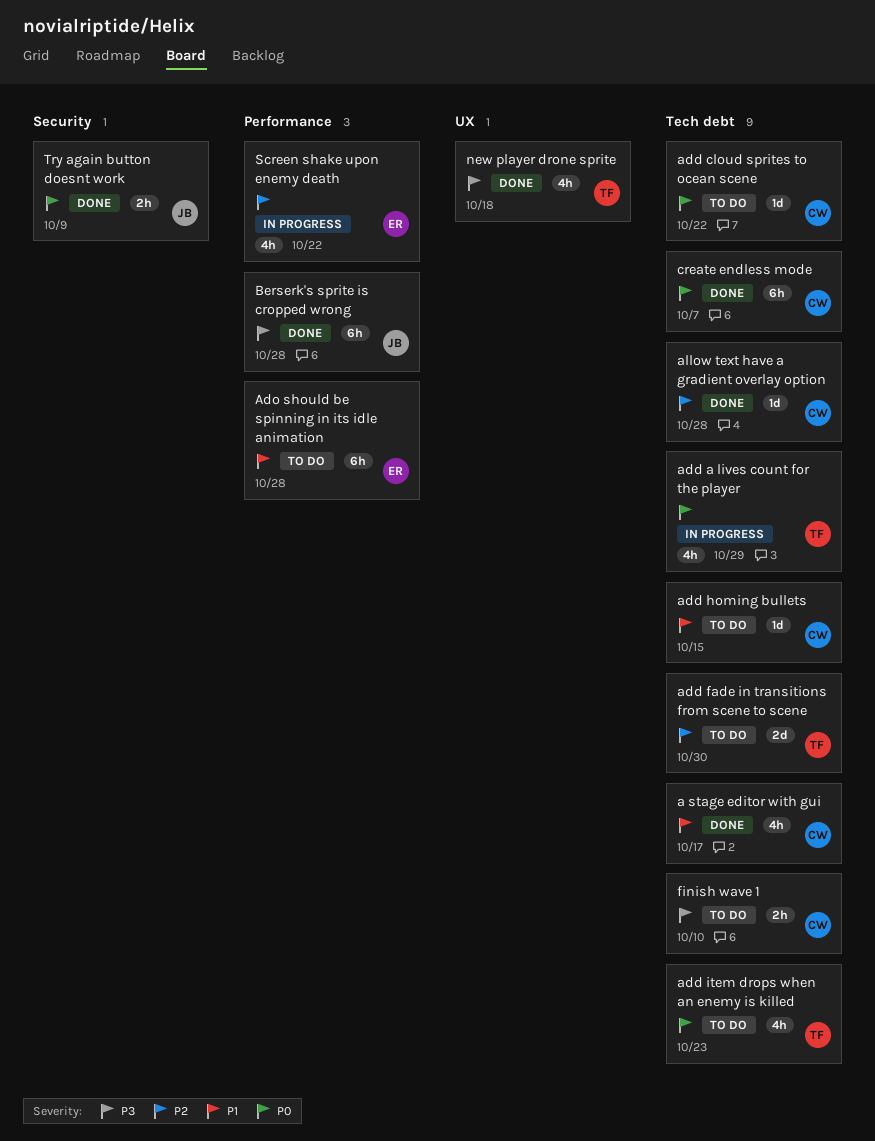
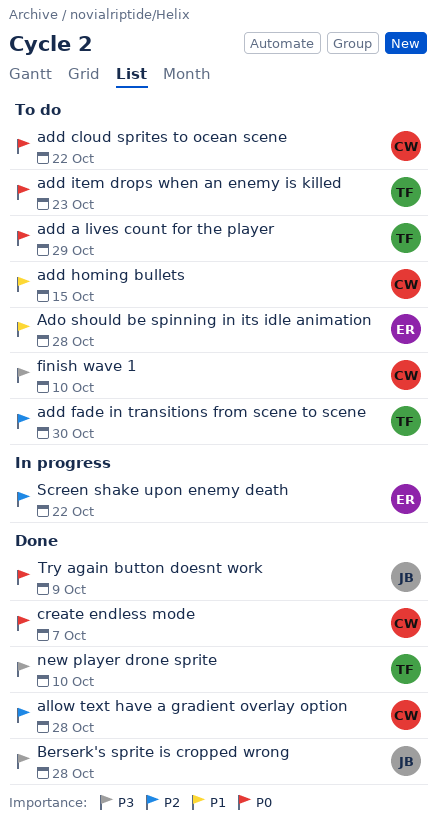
a stage editor with gui: present -> none
add a lives count for the player, status: In progress -> To do
new player drone sprite, due: Oct 18 -> Oct 10

